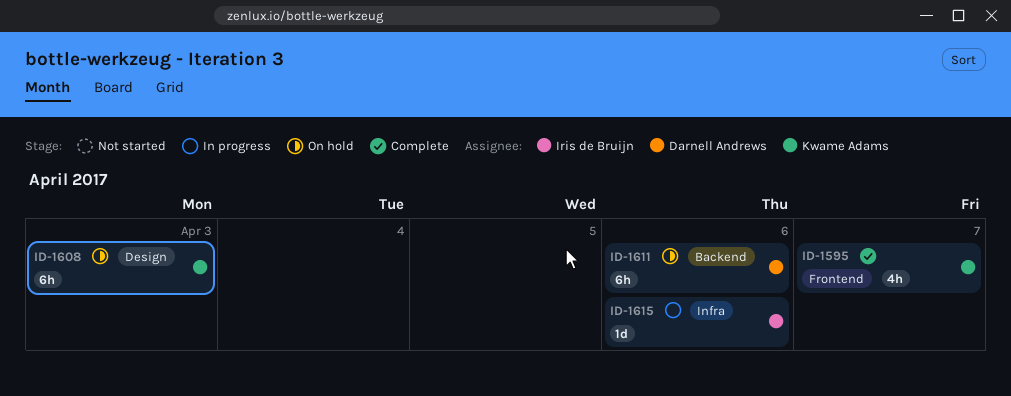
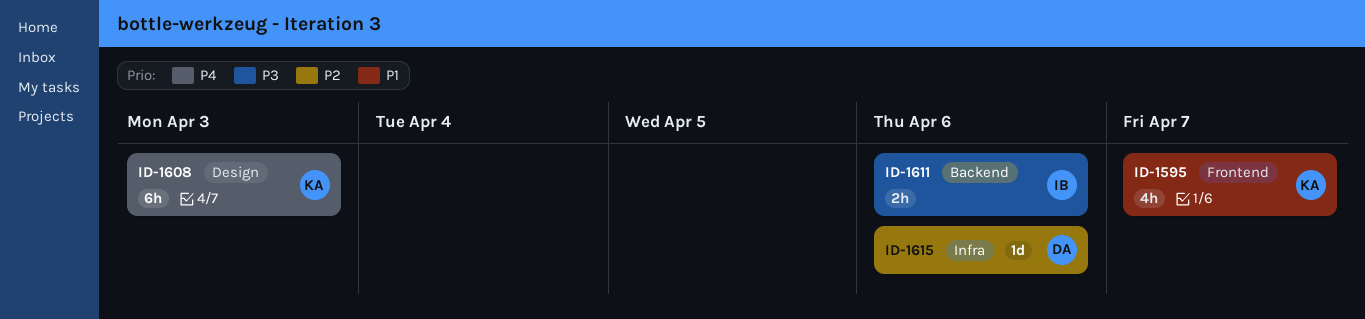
ID-1611, owner: Darnell Andrews -> Iris de Bruijn
ID-1611, estimate: 6h -> 2h
ID-1615, owner: Iris de Bruijn -> Darnell Andrews

